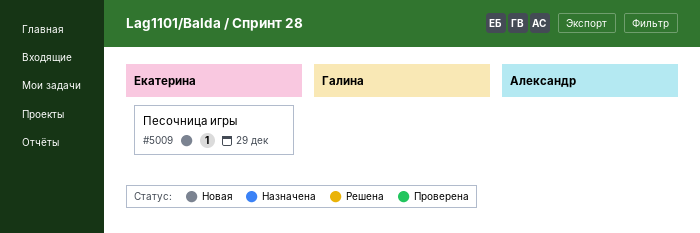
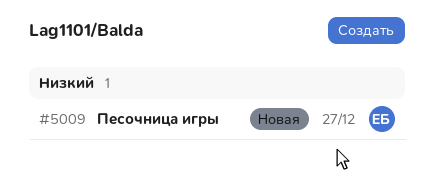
#5009, due: Dec 29 -> Dec 27

